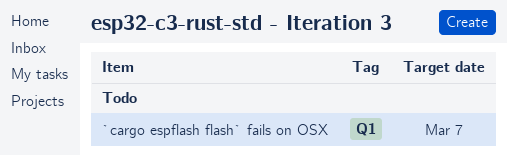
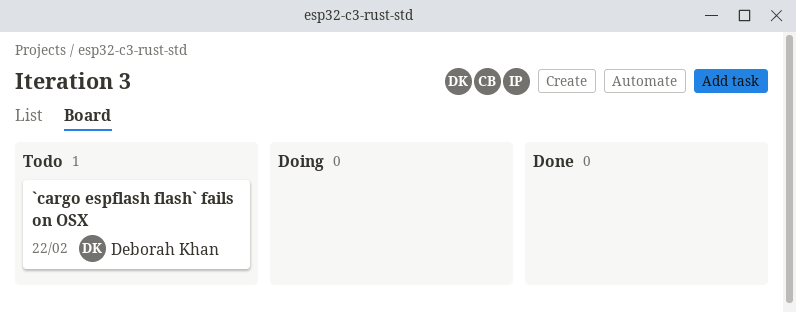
`cargo espflash flash` fails on OSX, due: Mar 7 -> Feb 22

